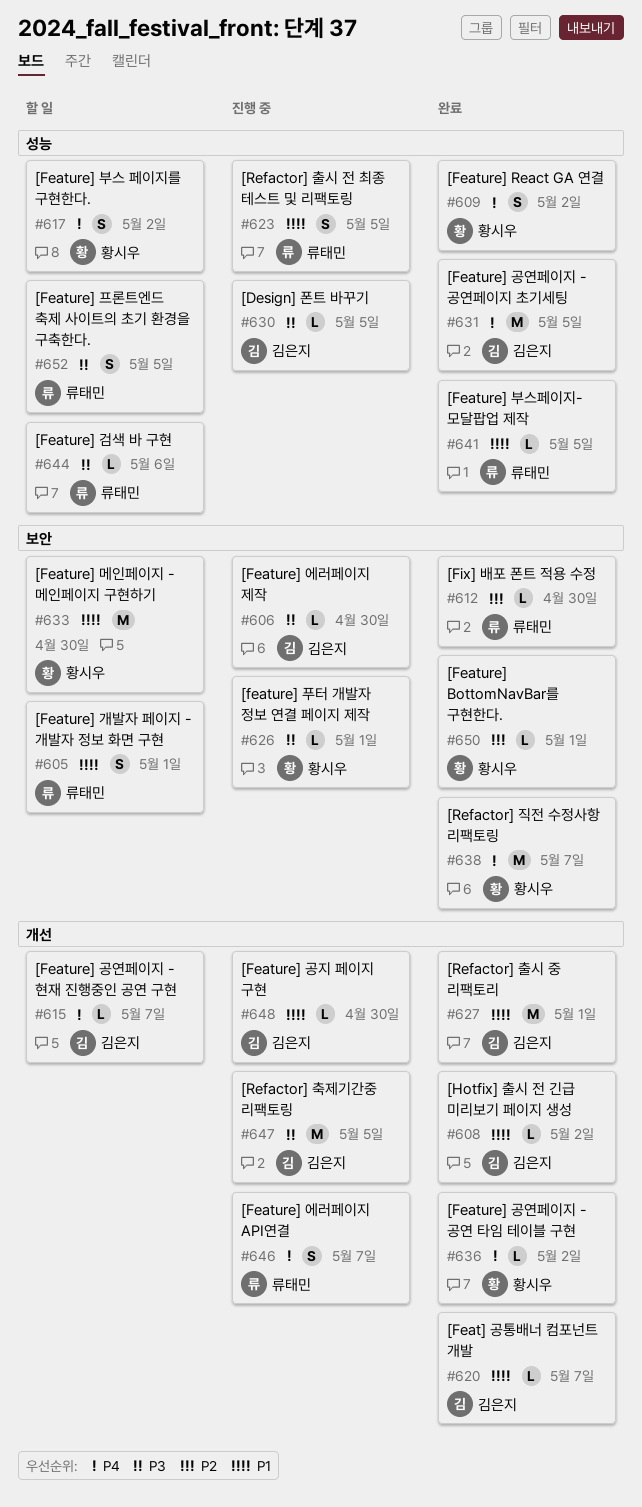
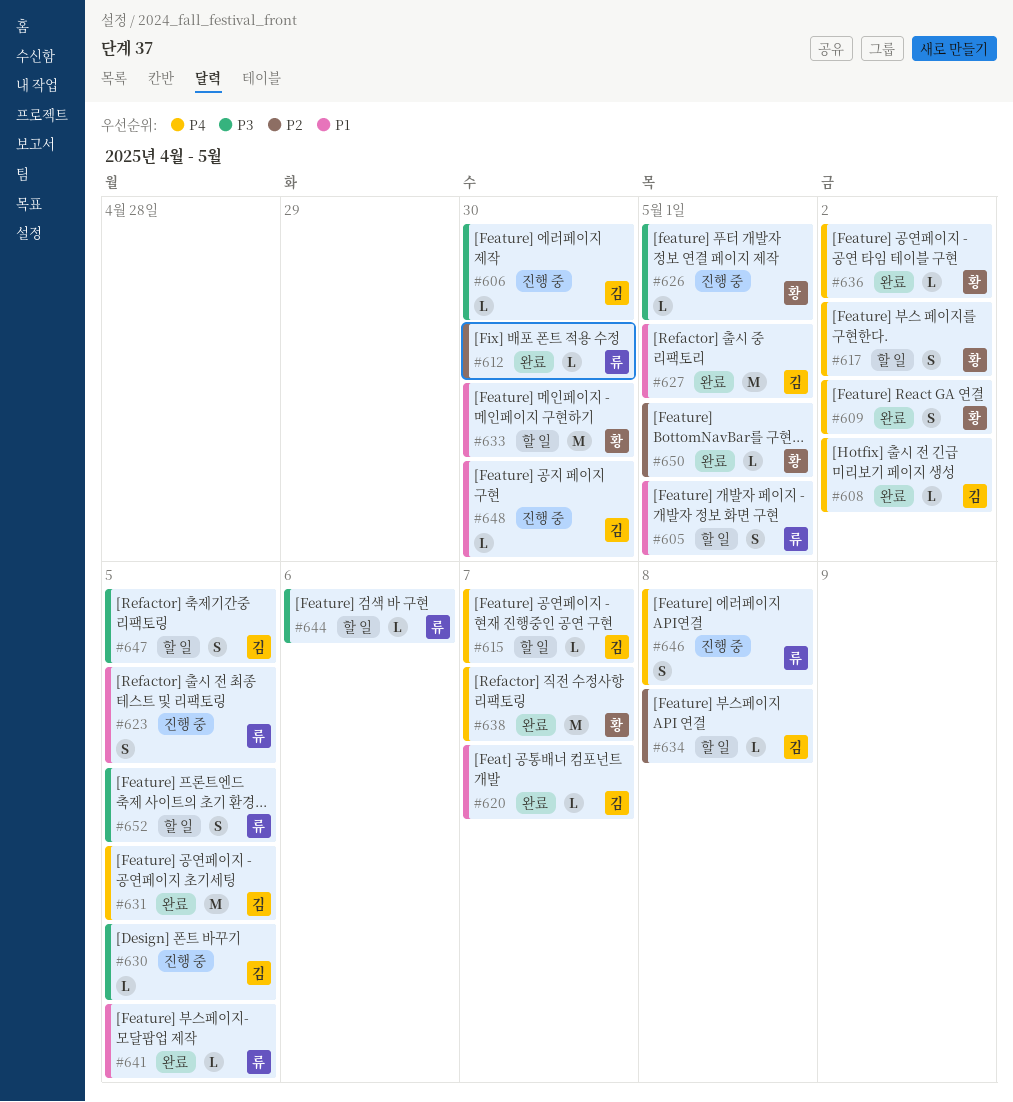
#608, priority: P1 -> P4
#634: none -> present
#646, due: May 7 -> May 8
#647, status: 진행 중 -> 할 일
#647, estimate: M -> S

